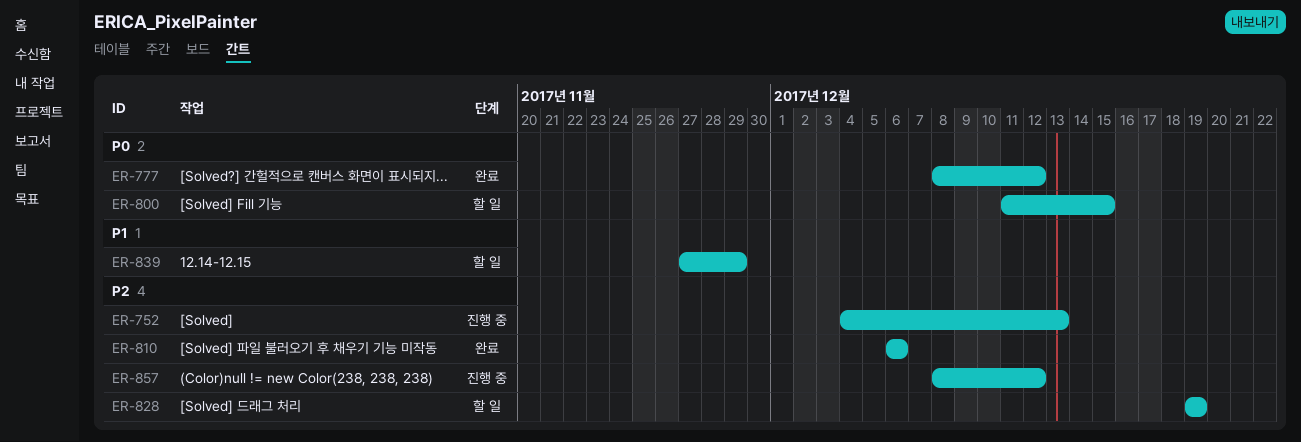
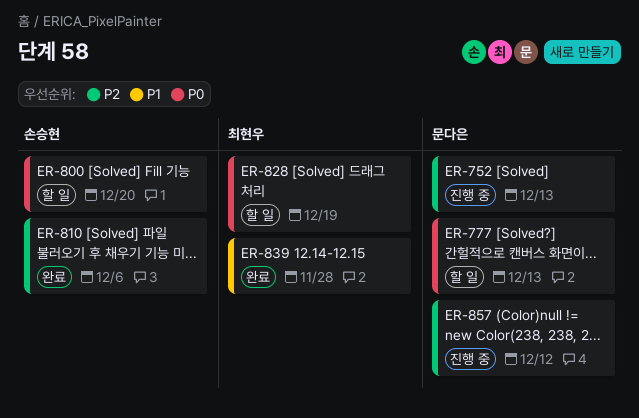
ER-777, status: 완료 -> 할 일
ER-777, due: Dec 12 -> Dec 13
ER-800, due: Dec 15 -> Dec 20
ER-828, priority: P2 -> P0
ER-839, status: 할 일 -> 완료
ER-839, due: Nov 29 -> Nov 28

